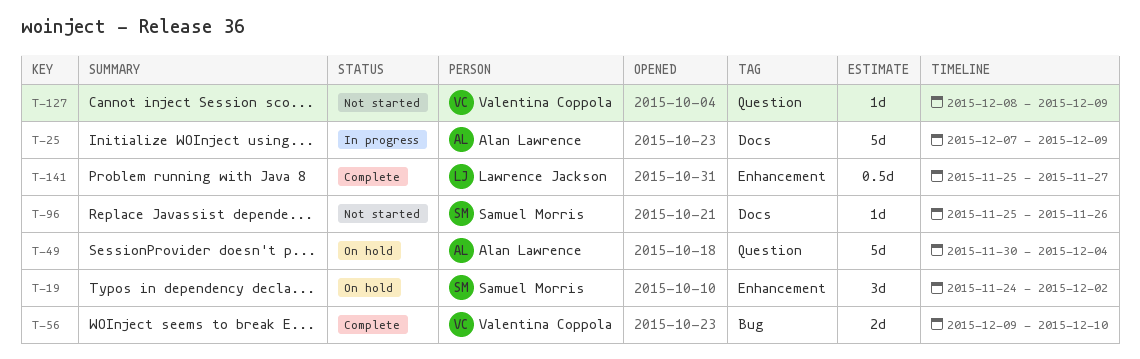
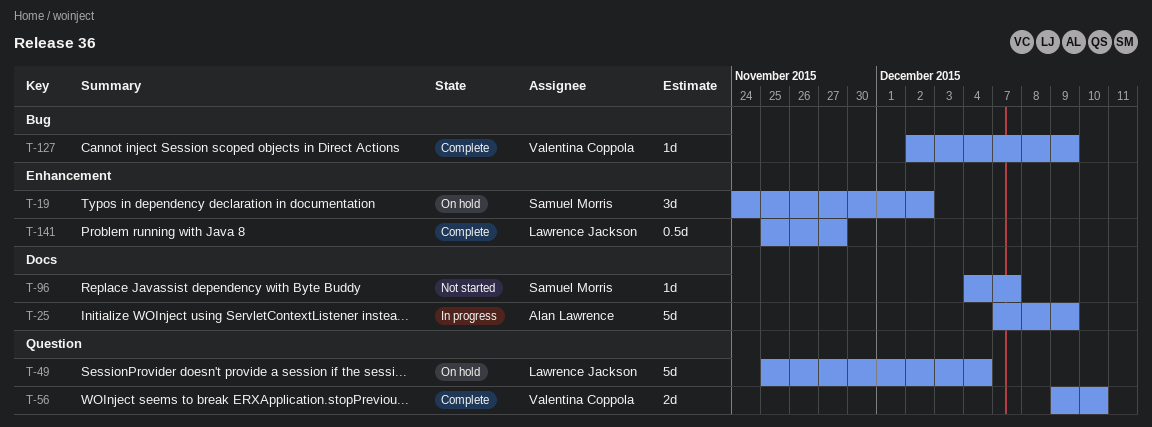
T-49, owner: Alan Lawrence -> Lawrence Jackson
T-49, start: Nov 30 -> Nov 25
T-56, label: Bug -> Question
T-96, start: Nov 25 -> Dec 4
T-96, due: Nov 26 -> Dec 7
T-127, status: Not started -> Complete
T-127, label: Question -> Bug
T-127, start: Dec 8 -> Dec 2

